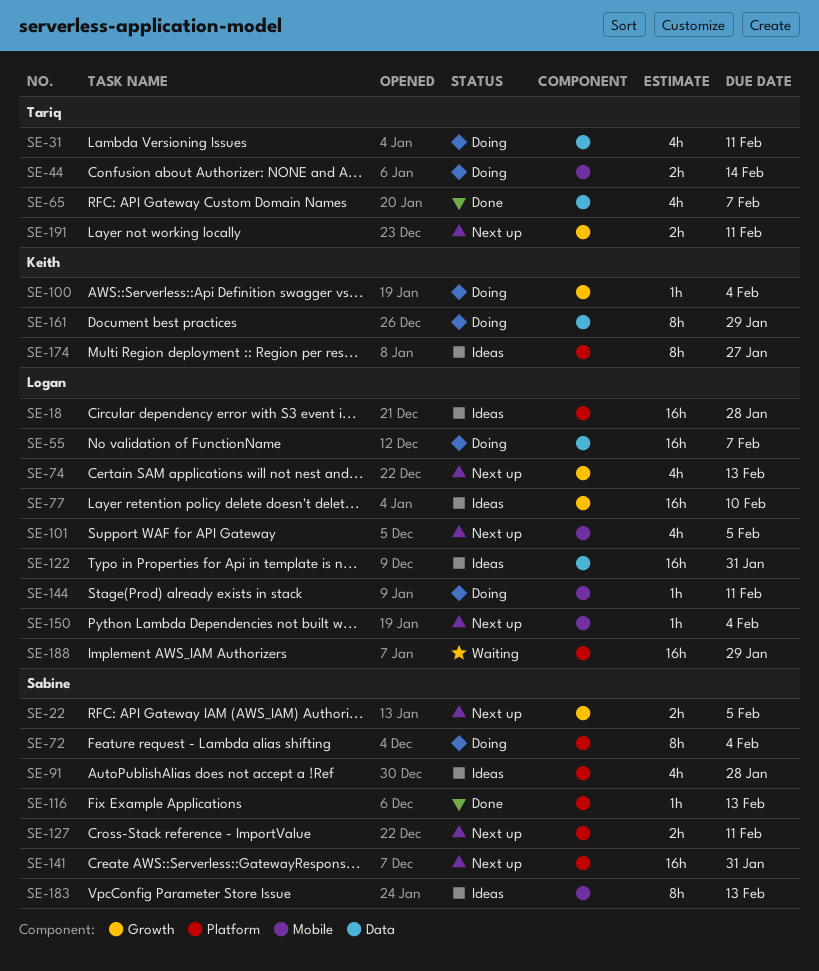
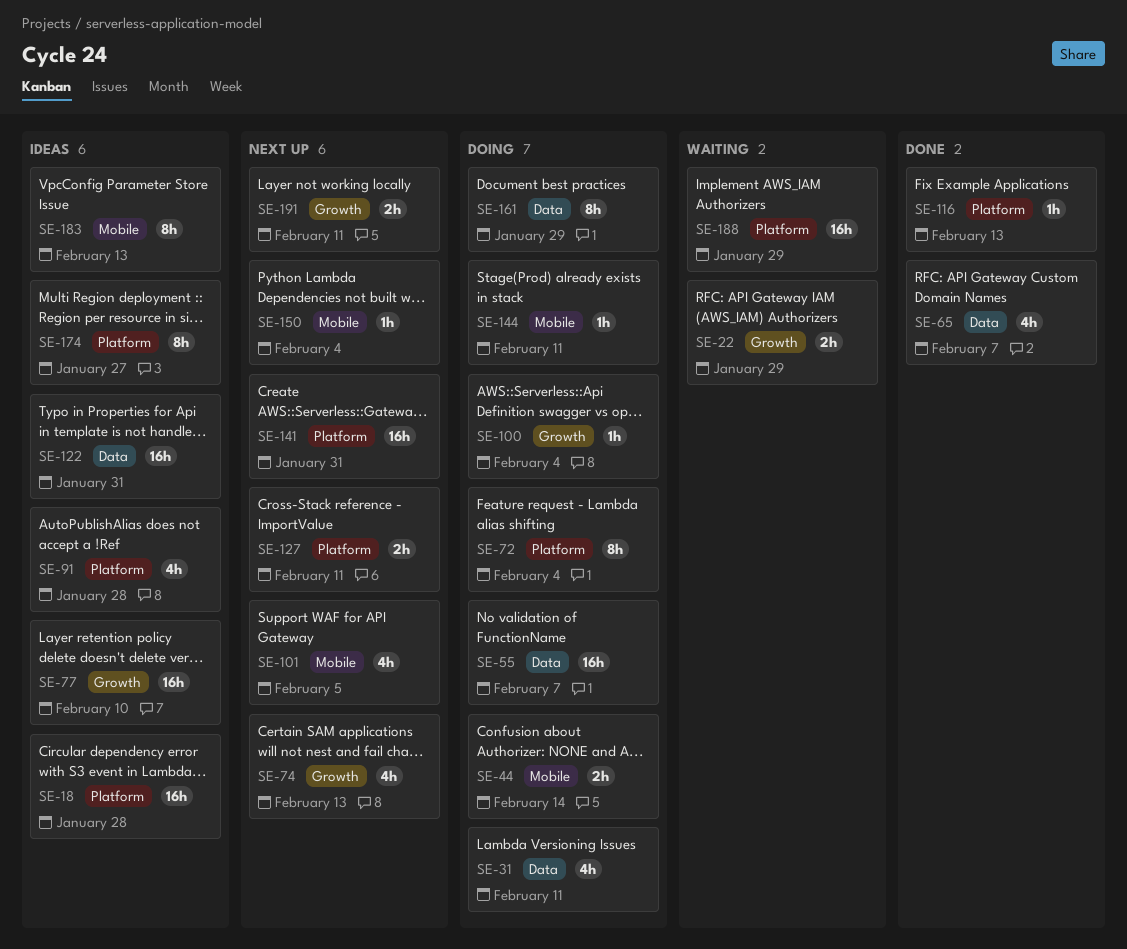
SE-22, status: Next up -> Waiting
SE-22, due: Feb 5 -> Jan 29

